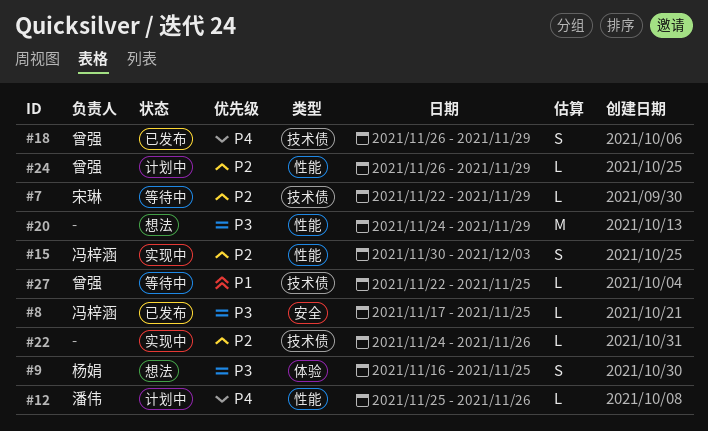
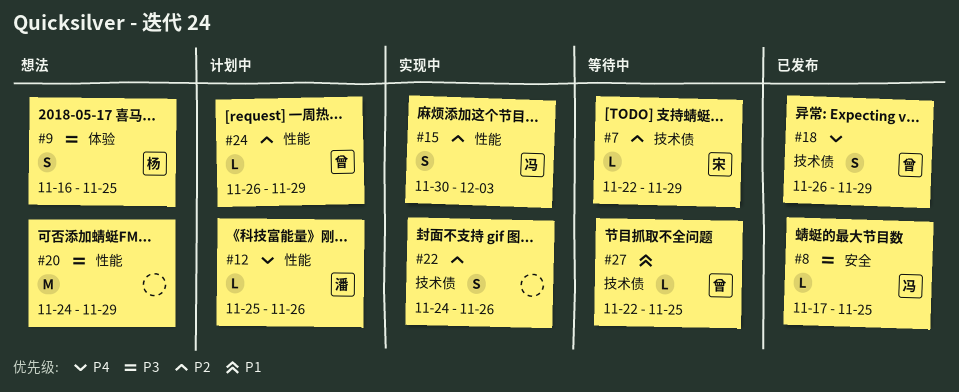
#22, estimate: L -> S

